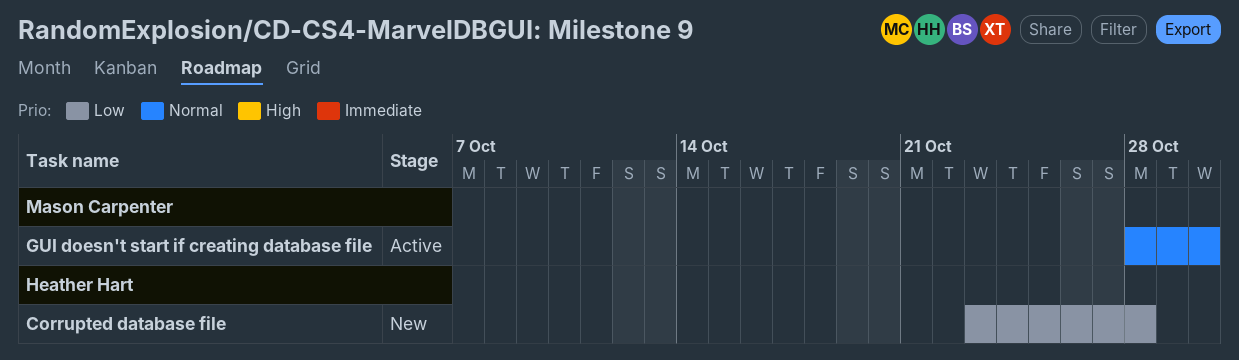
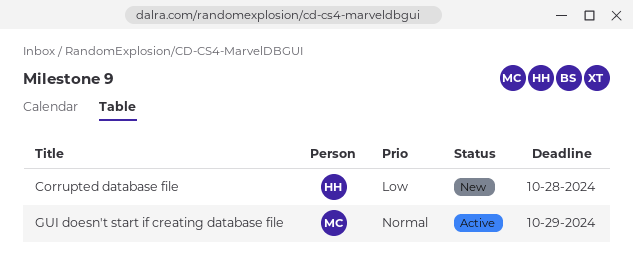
GUI doesn't start if creating database file, due: Oct 30 -> Oct 29

